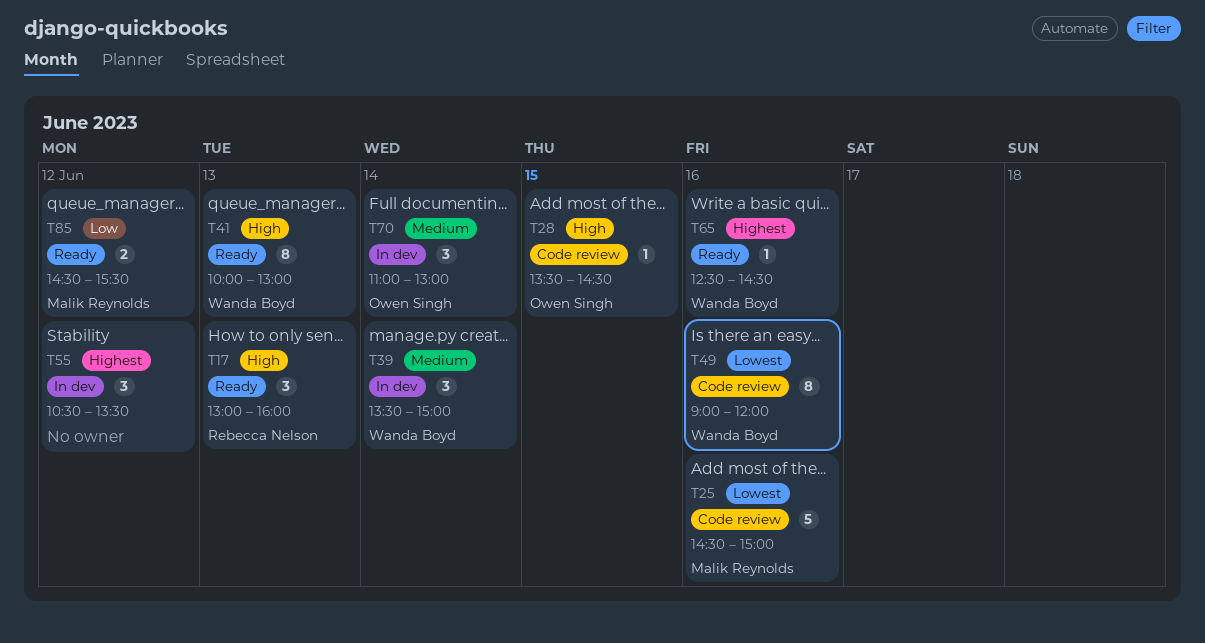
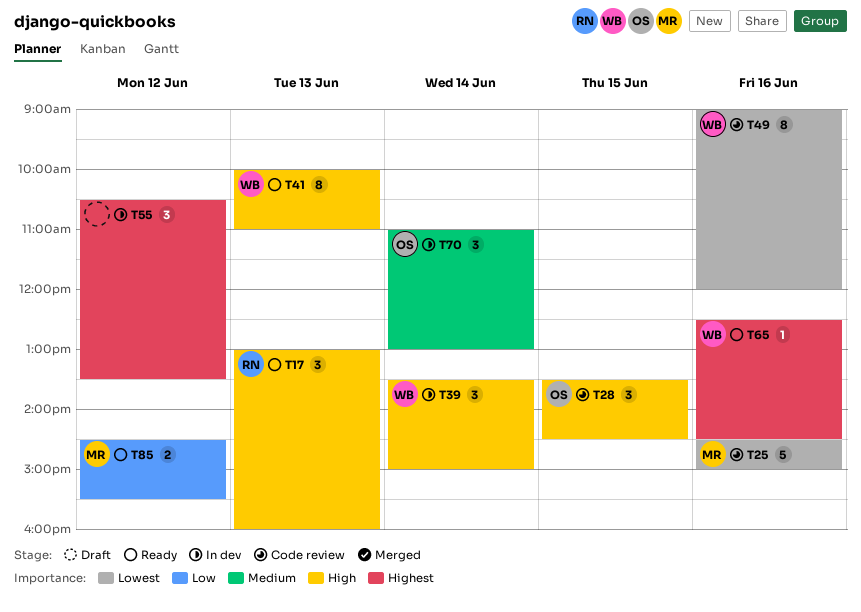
T28, estimate: 1 -> 3
T39, priority: Medium -> High
T41, ends: 13:00 -> 11:00

